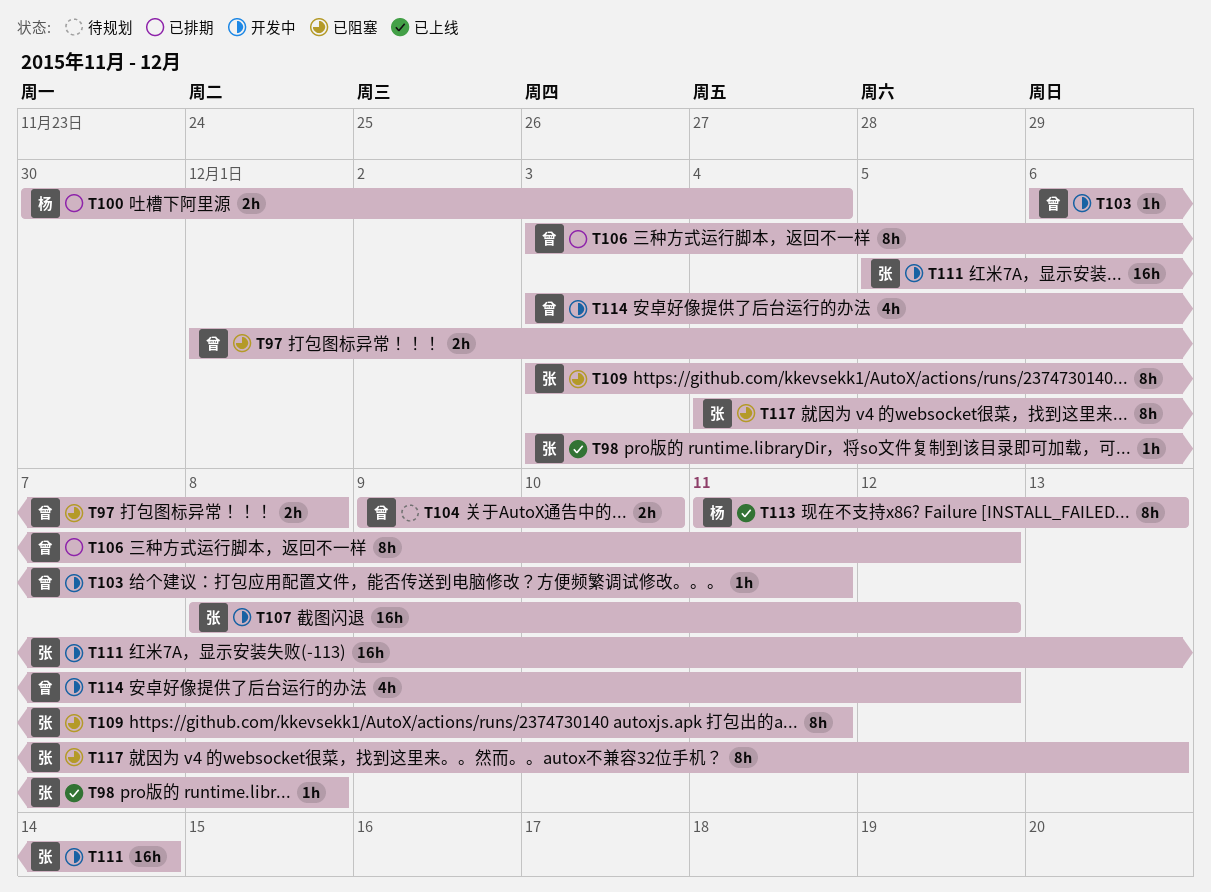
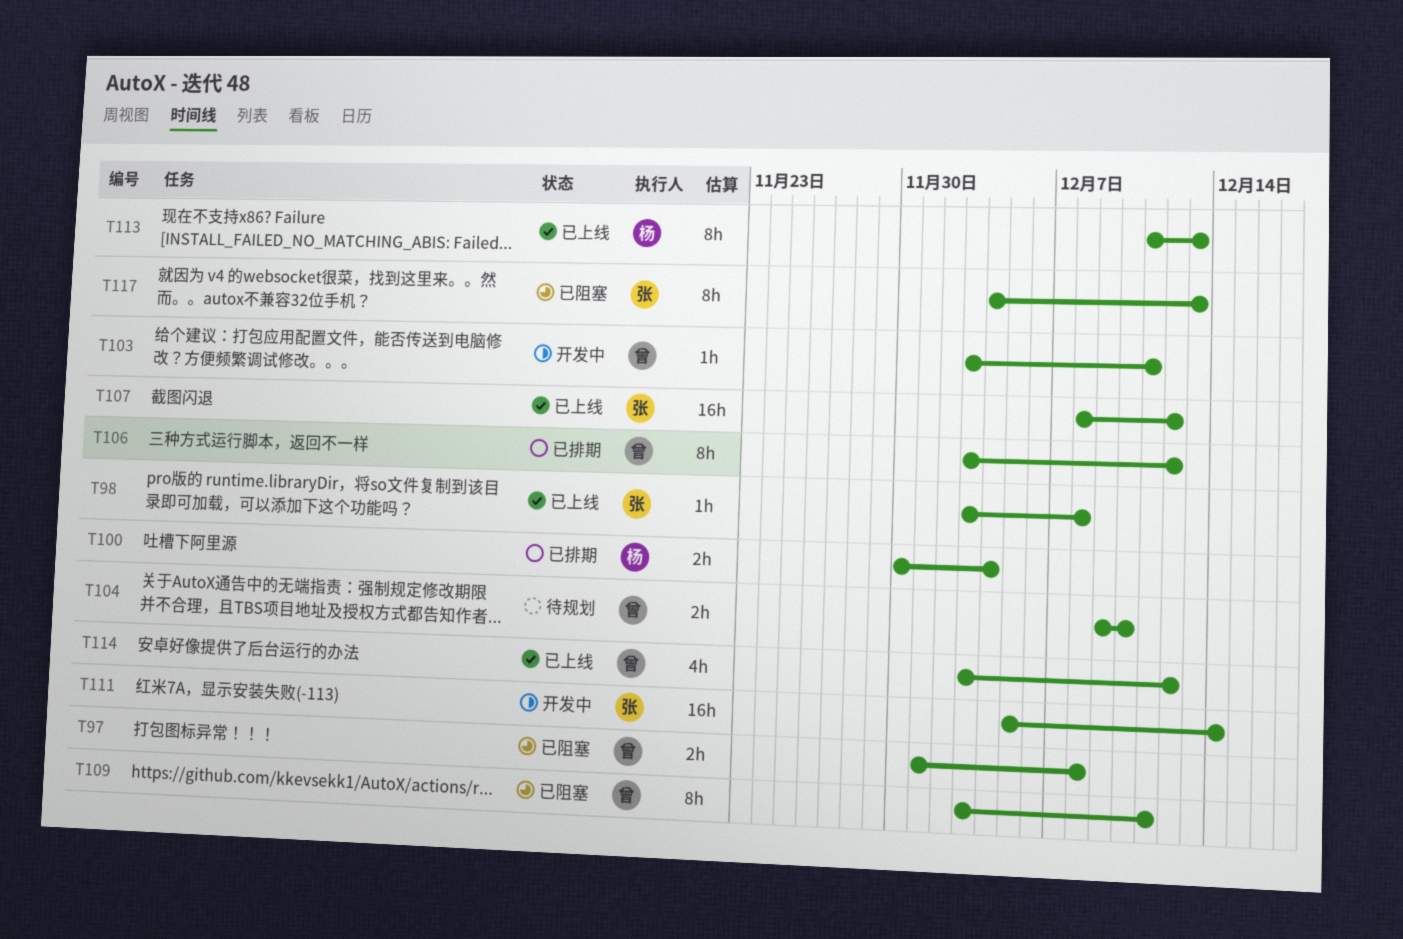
T103, start: Dec 6 -> Dec 3
T107, status: 开发中 -> 已上线
T109, owner: 张 -> 曾
T114, status: 开发中 -> 已上线

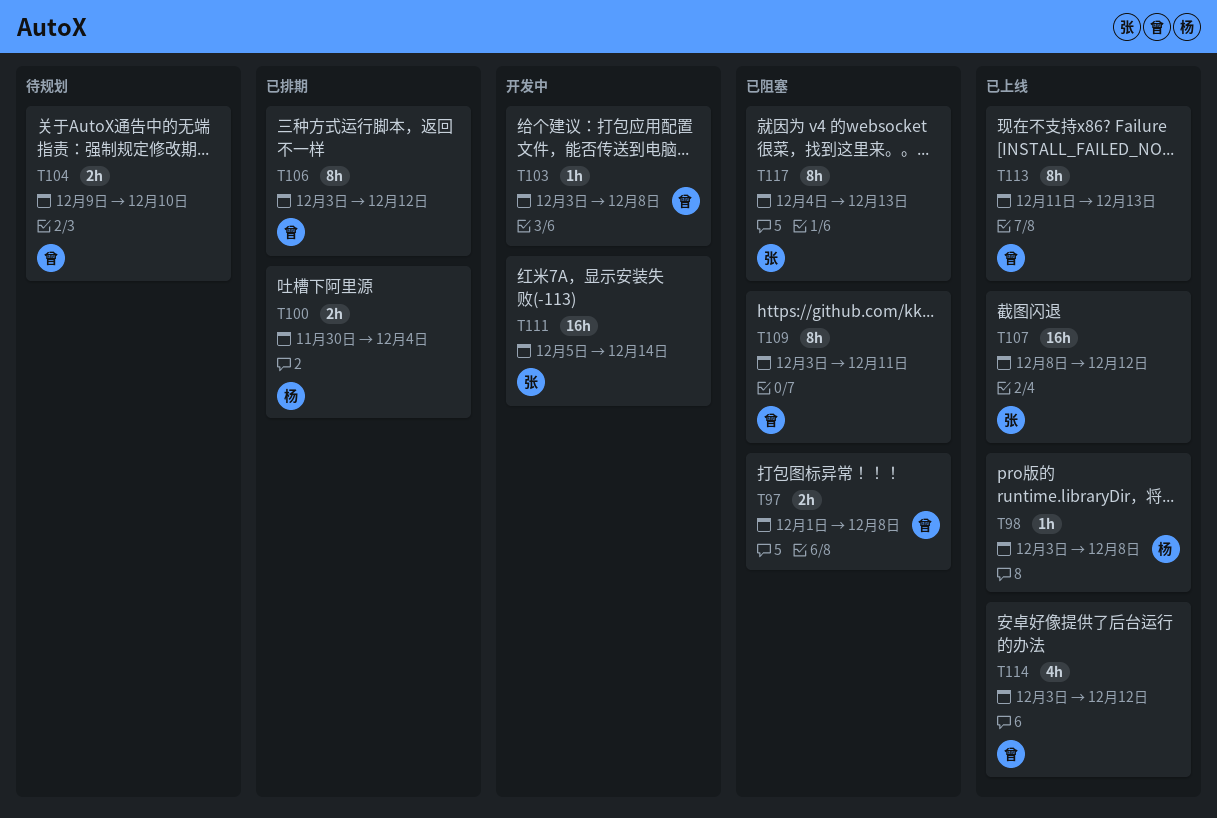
T98, owner: 张 -> 杨
T103, due: Dec 11 -> Dec 8
T113, owner: 杨 -> 曾

